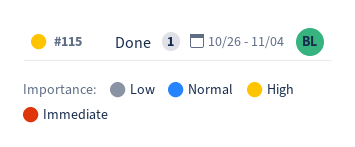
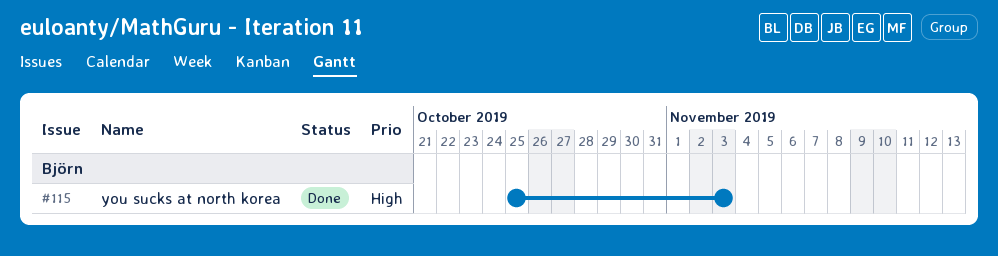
#115, start: Oct 26 -> Oct 25
#115, due: Nov 4 -> Nov 3

